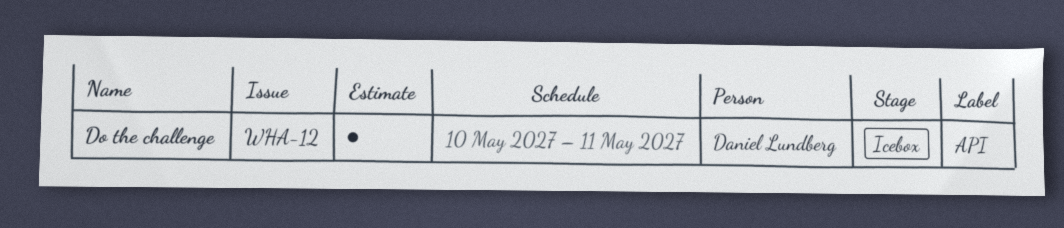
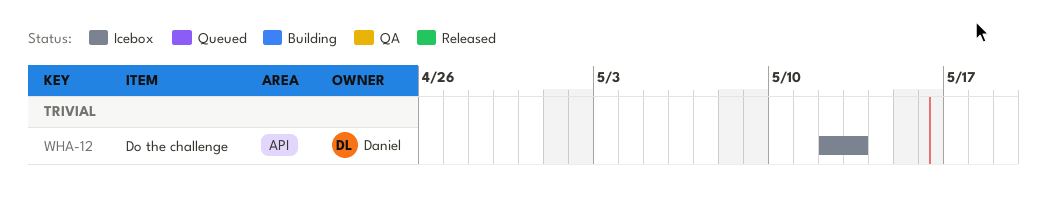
WHA-12, start: May 10 -> May 12
WHA-12, due: May 11 -> May 13

